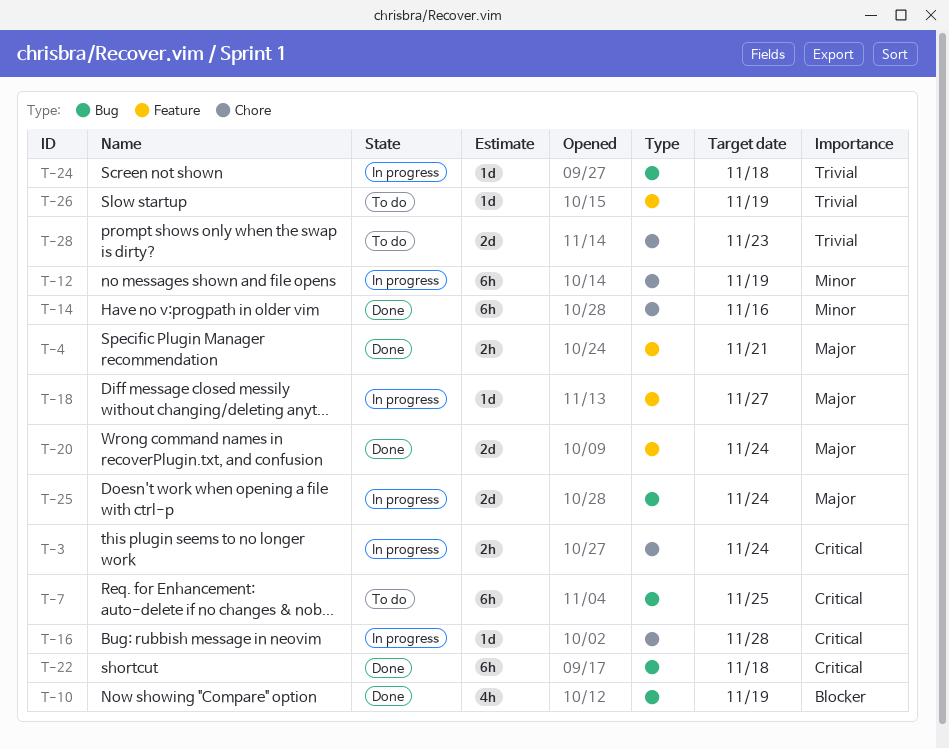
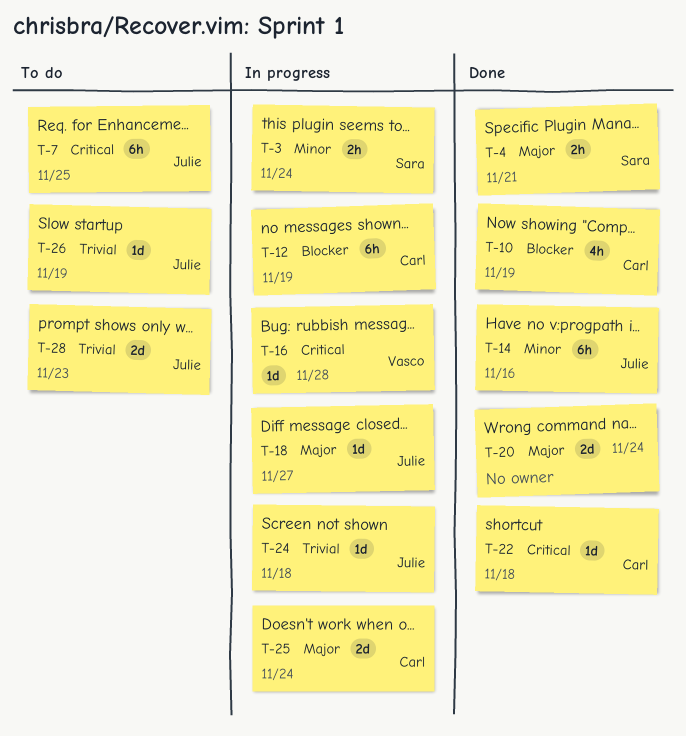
T-3, priority: Critical -> Minor
T-12, priority: Minor -> Blocker
T-22, estimate: 6h -> 1d

